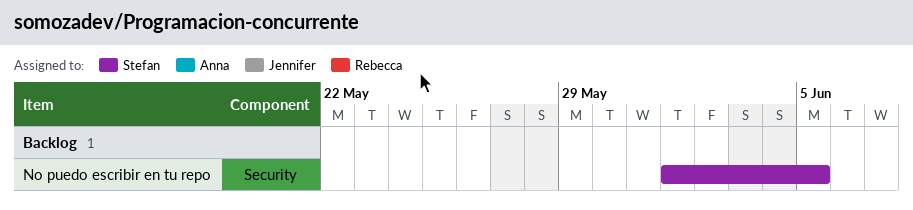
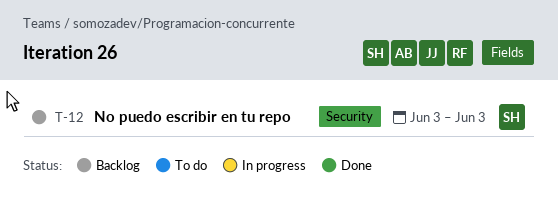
No puedo escribir en tu repo, start: Jun 1 -> Jun 3
No puedo escribir en tu repo, due: Jun 5 -> Jun 3

